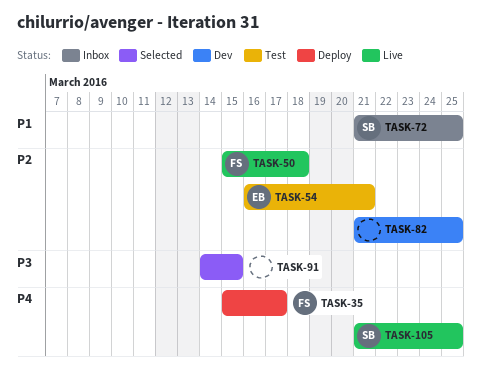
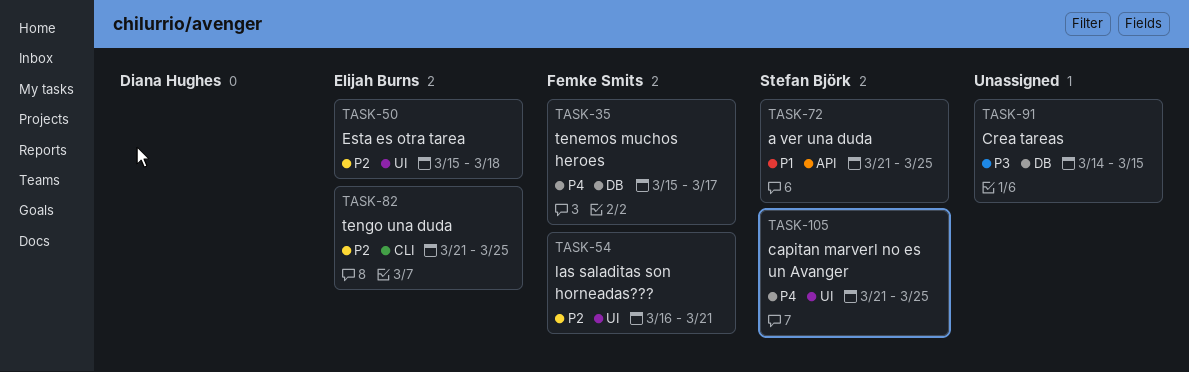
TASK-50, owner: Femke Smits -> Elijah Burns
TASK-54, owner: Elijah Burns -> Femke Smits
TASK-82, owner: none -> Elijah Burns

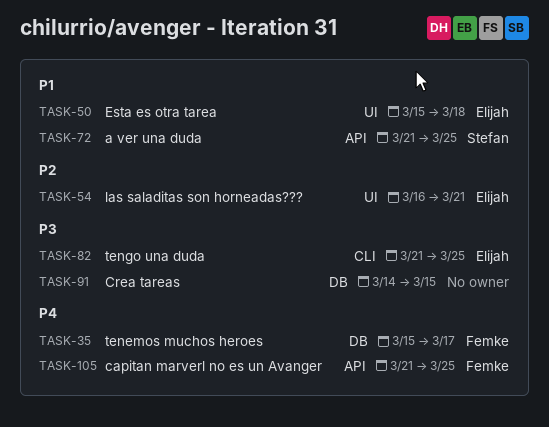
TASK-50, priority: P2 -> P1
TASK-54, owner: Femke Smits -> Elijah Burns
TASK-82, priority: P2 -> P3
TASK-105, owner: Stefan Björk -> Femke Smits
TASK-105, label: UI -> API

